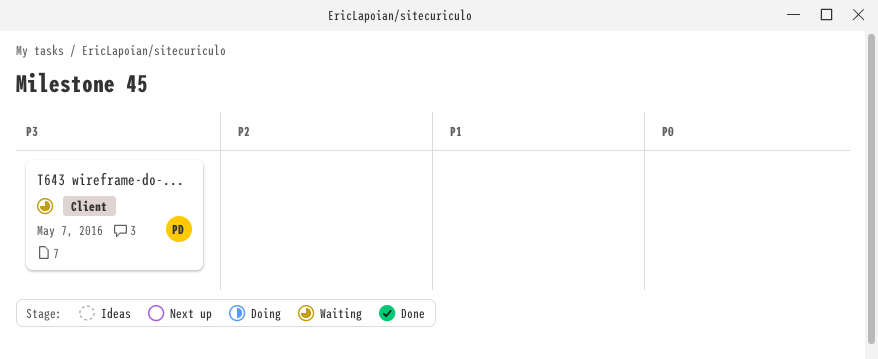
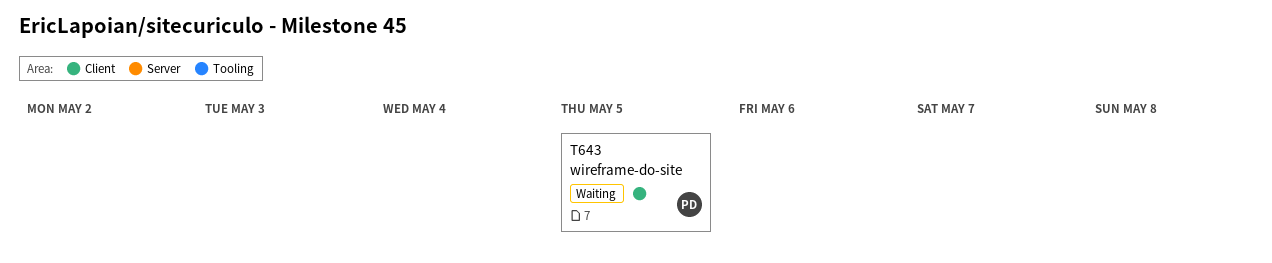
T643, due: May 7 -> May 5

